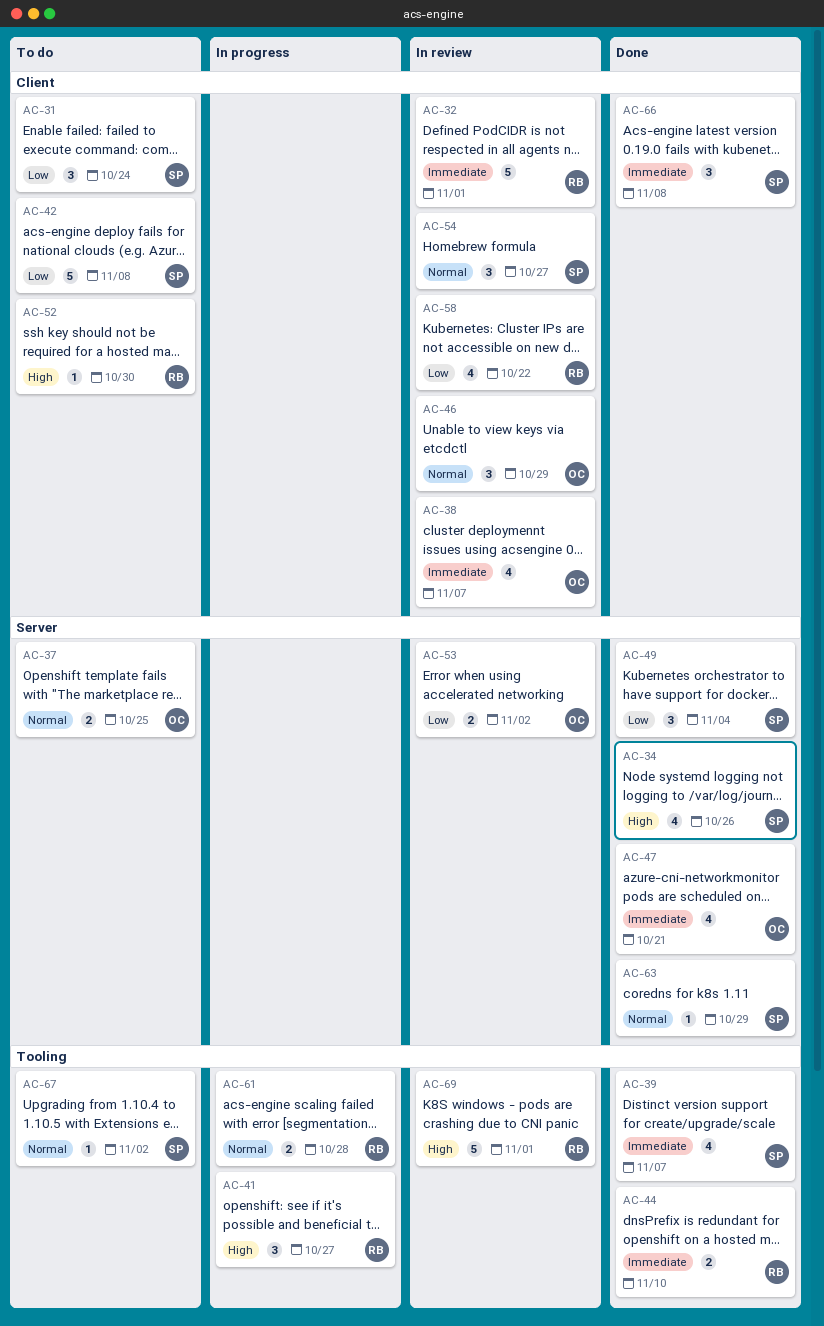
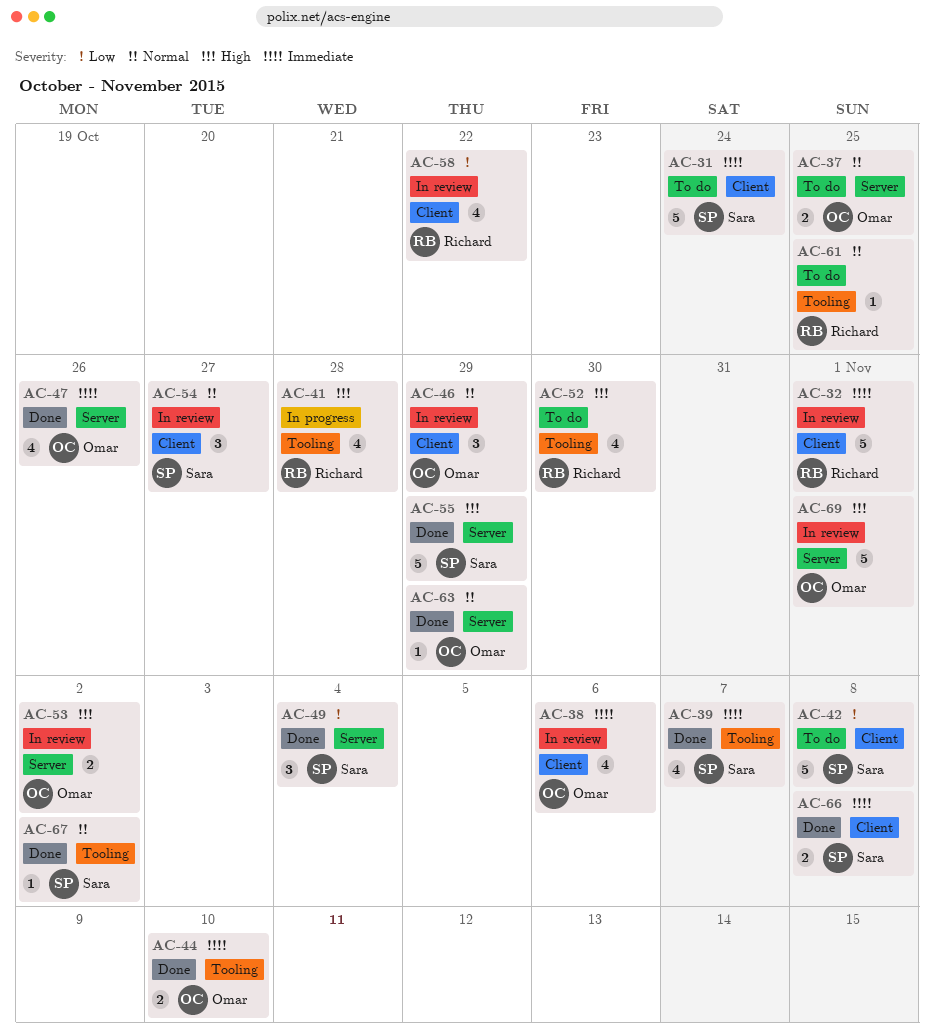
AC-31, priority: Low -> Immediate
AC-31, estimate: 3 -> 5
AC-34: present -> none
AC-38, due: Nov 7 -> Nov 6
AC-41, estimate: 3 -> 4
AC-41, due: Oct 27 -> Oct 28
AC-44, owner: Richard -> Omar
AC-47, due: Oct 21 -> Oct 26
AC-52, label: Client -> Tooling
AC-52, estimate: 1 -> 4
AC-53, priority: Low -> High
AC-55: none -> present
AC-61, status: In progress -> To do
AC-61, estimate: 2 -> 1
AC-61, due: Oct 28 -> Oct 25
AC-63, owner: Sara -> Omar
AC-66, estimate: 3 -> 2
AC-67, status: To do -> Done
AC-69, owner: Richard -> Omar
AC-69, label: Tooling -> Server

